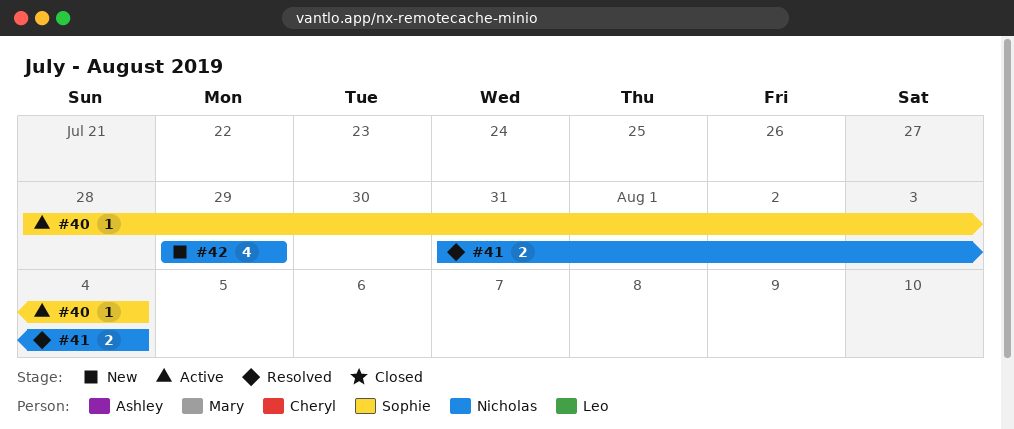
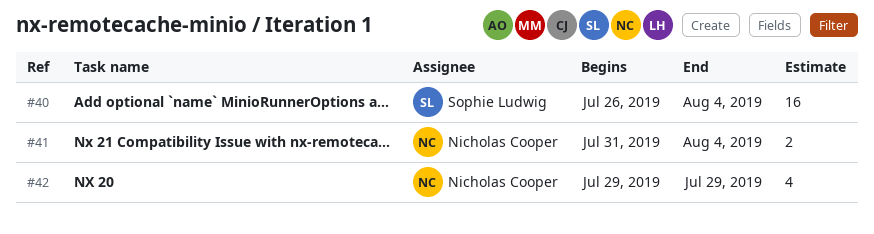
#40, estimate: 1 -> 16
#40, start: Jul 28 -> Jul 26

